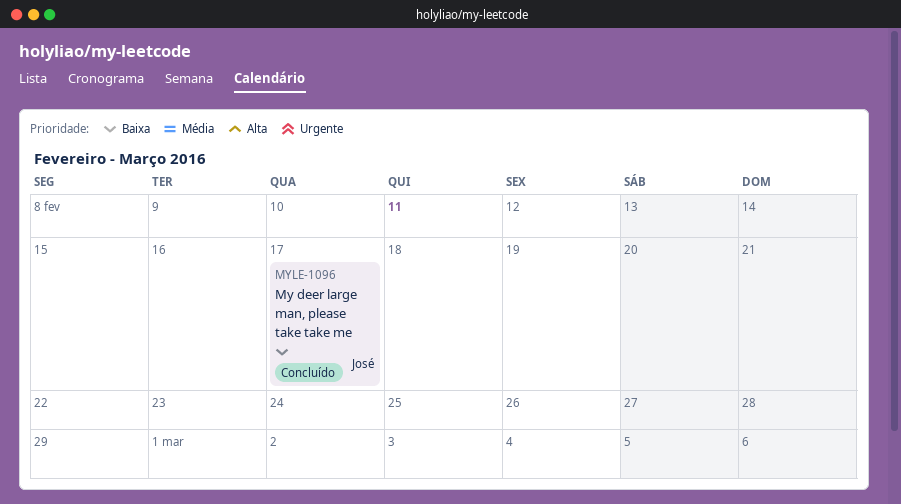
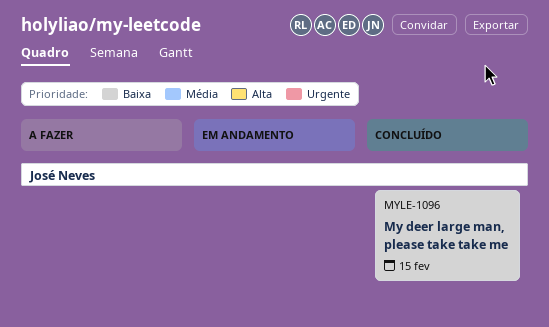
MYLE-1096, due: Feb 17 -> Feb 15

